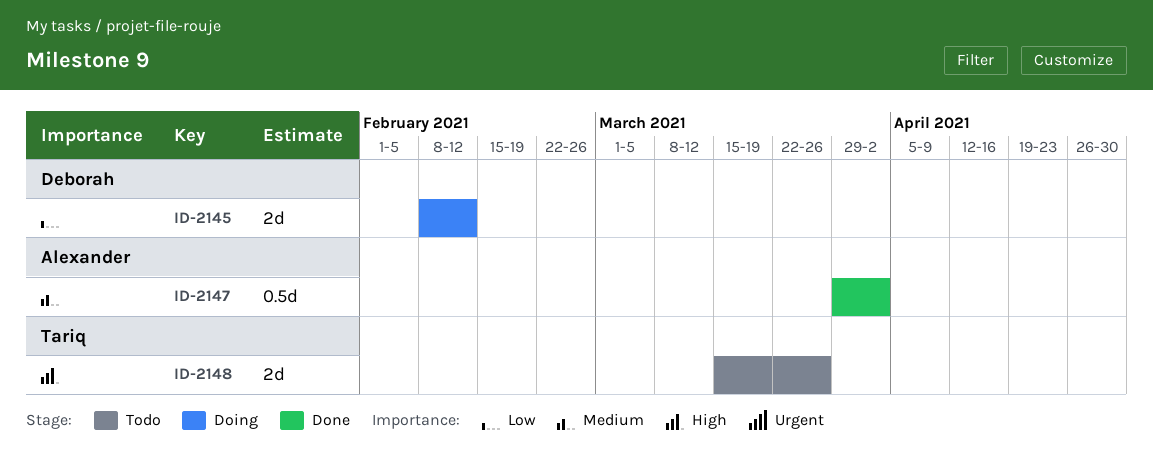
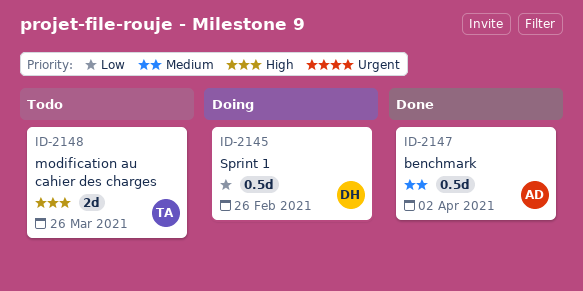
ID-2145, estimate: 2d -> 0.5d
ID-2145, due: Feb 12 -> Feb 26

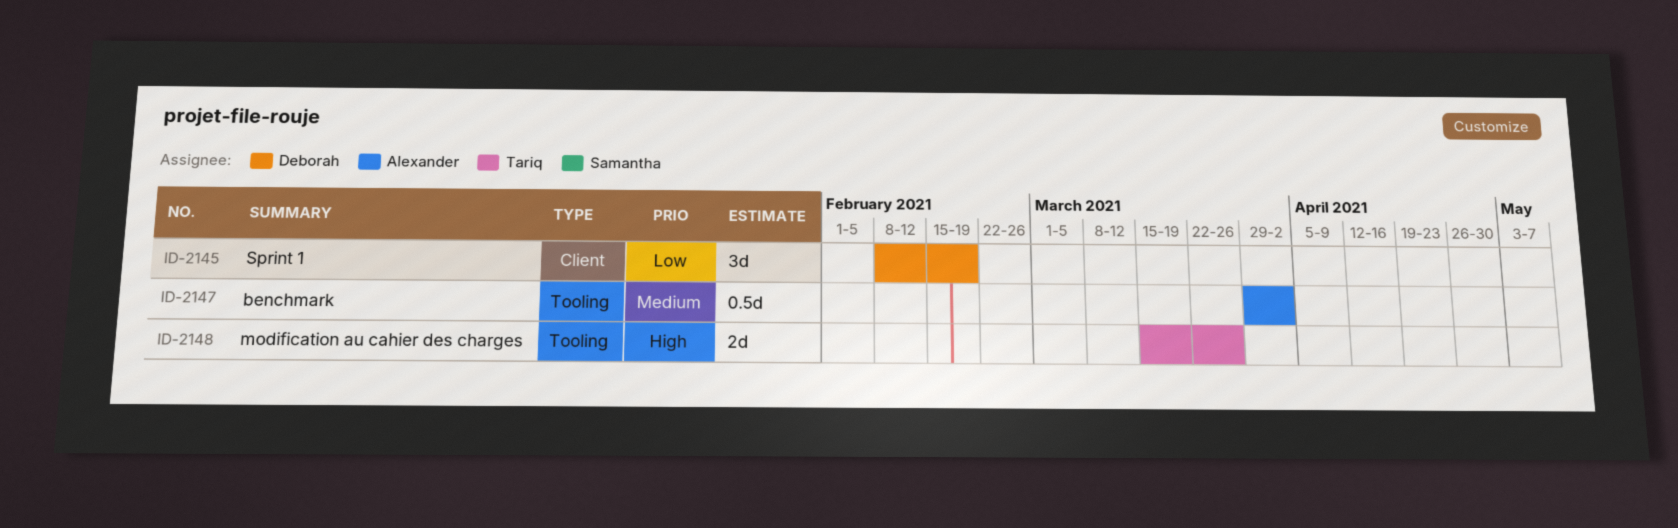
ID-2145, estimate: 0.5d -> 3d
ID-2145, due: Feb 26 -> Feb 19

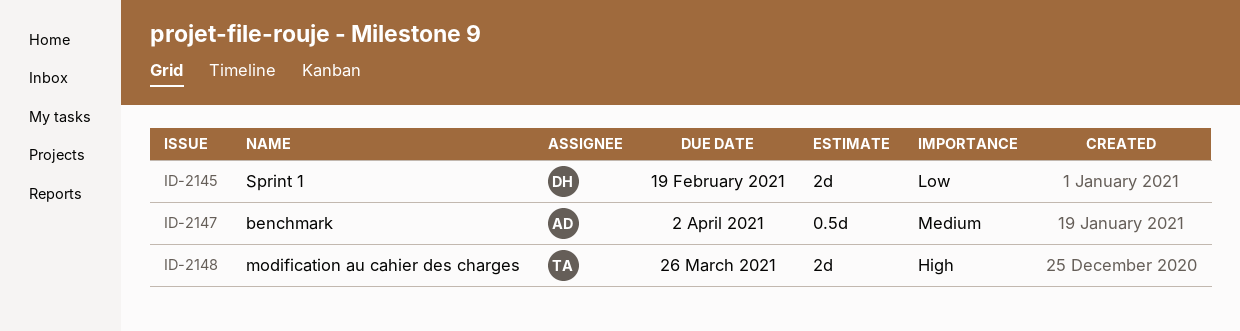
ID-2145, estimate: 3d -> 2d

